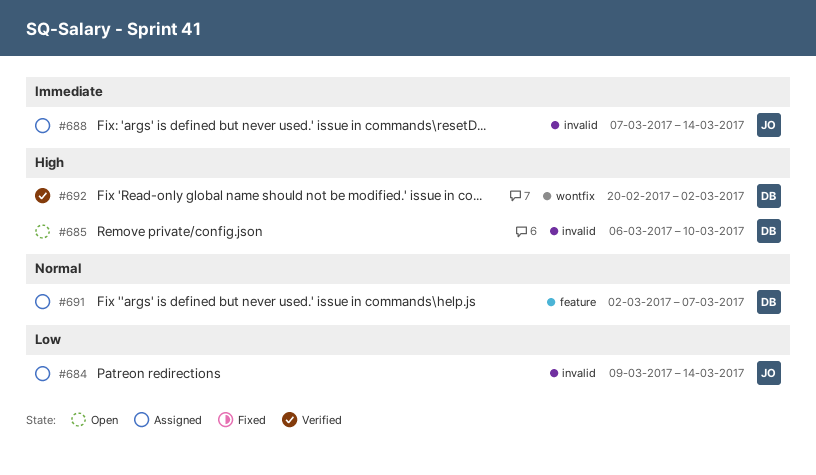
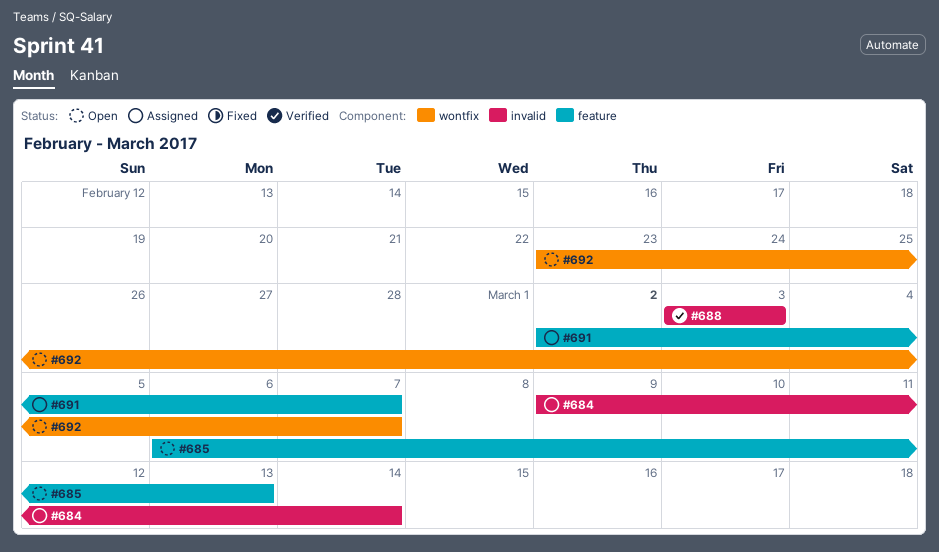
#685, label: invalid -> feature
#685, due: Mar 10 -> Mar 13
#688, status: Assigned -> Verified
#688, start: Mar 7 -> Mar 3
#688, due: Mar 14 -> Mar 3
#692, status: Verified -> Open
#692, start: Feb 20 -> Feb 23
#692, due: Mar 2 -> Mar 7

